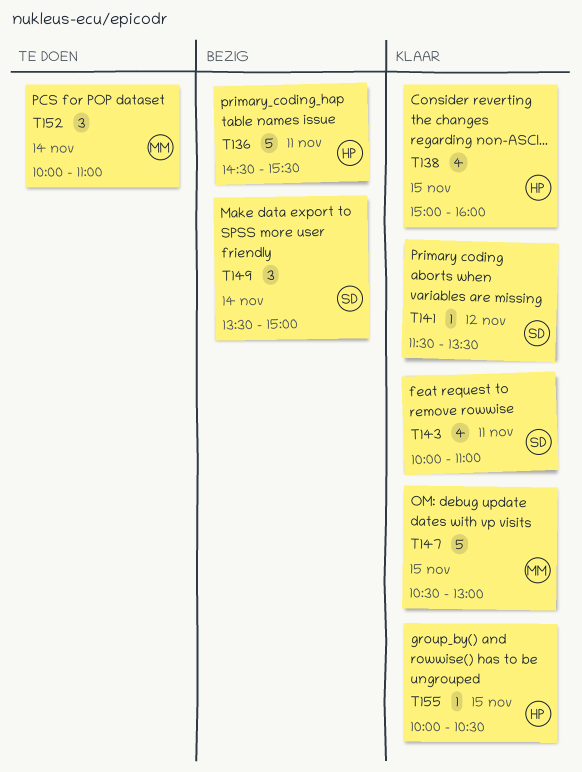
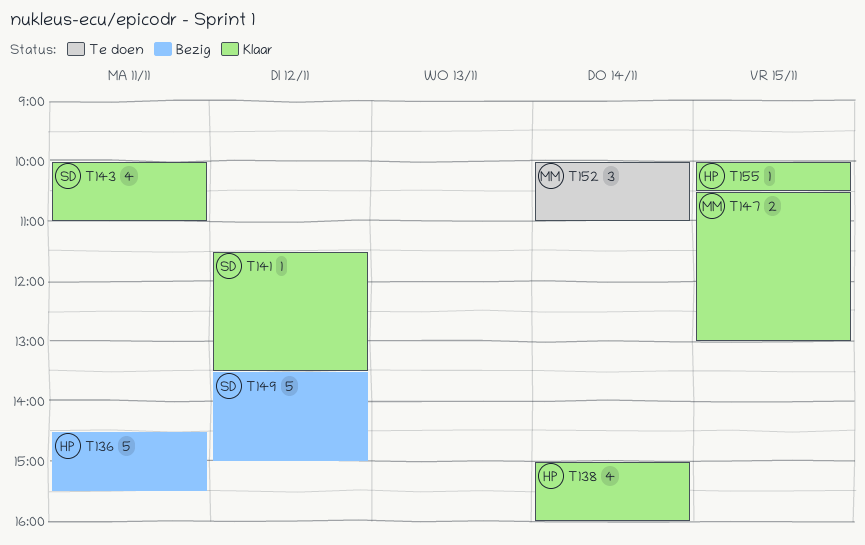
T138, day: Nov 15 -> Nov 14
T147, estimate: 5 -> 2
T149, estimate: 3 -> 5
T149, day: Nov 14 -> Nov 12

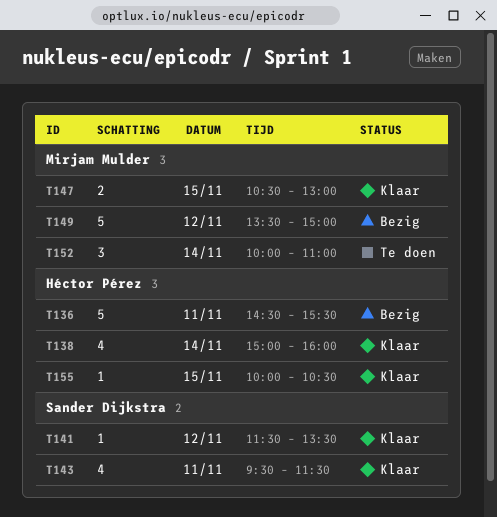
T143, begins: 10:00 -> 09:30
T143, ends: 11:00 -> 11:30
T149, owner: Sander Dijkstra -> Mirjam Mulder

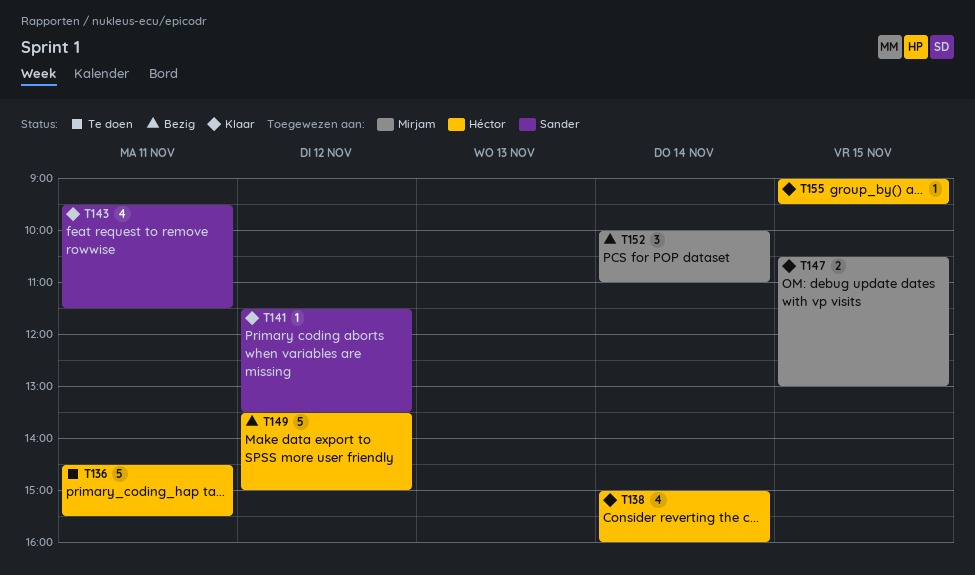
T136, status: Bezig -> Te doen
T149, owner: Mirjam Mulder -> Héctor Pérez
T152, status: Te doen -> Bezig
T155, begins: 10:00 -> 09:00
T155, ends: 10:30 -> 09:30

